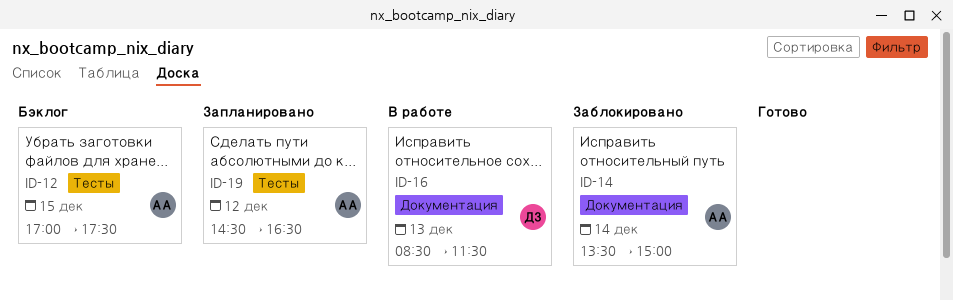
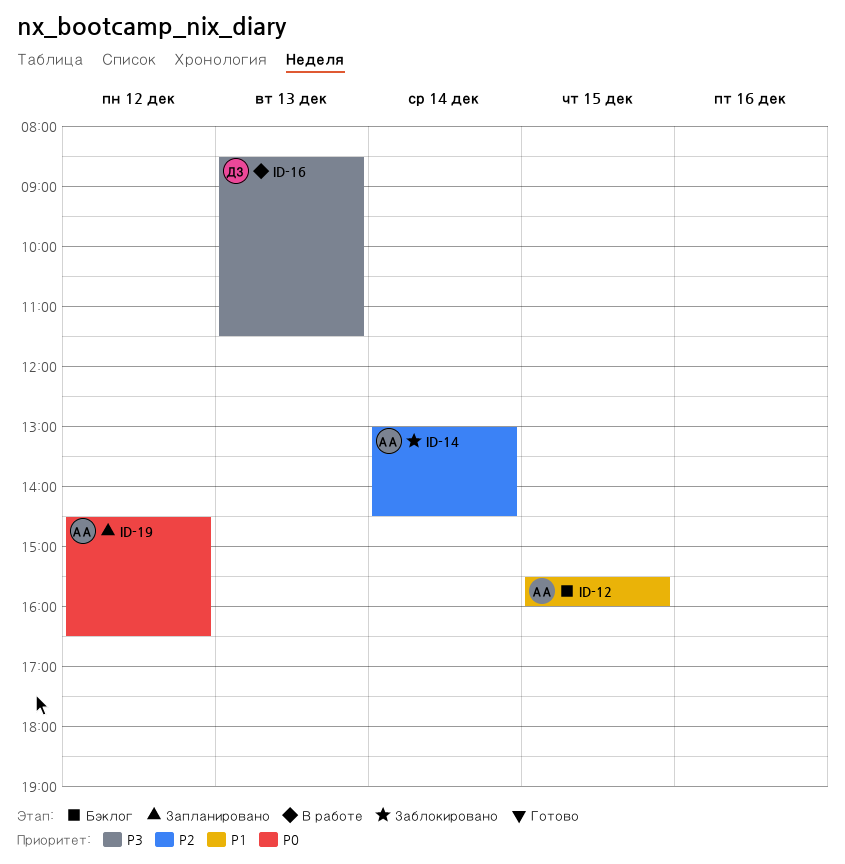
ID-12, begins: 17:00 -> 15:30
ID-12, ends: 17:30 -> 16:00
ID-14, begins: 13:30 -> 13:00
ID-14, ends: 15:00 -> 14:30

